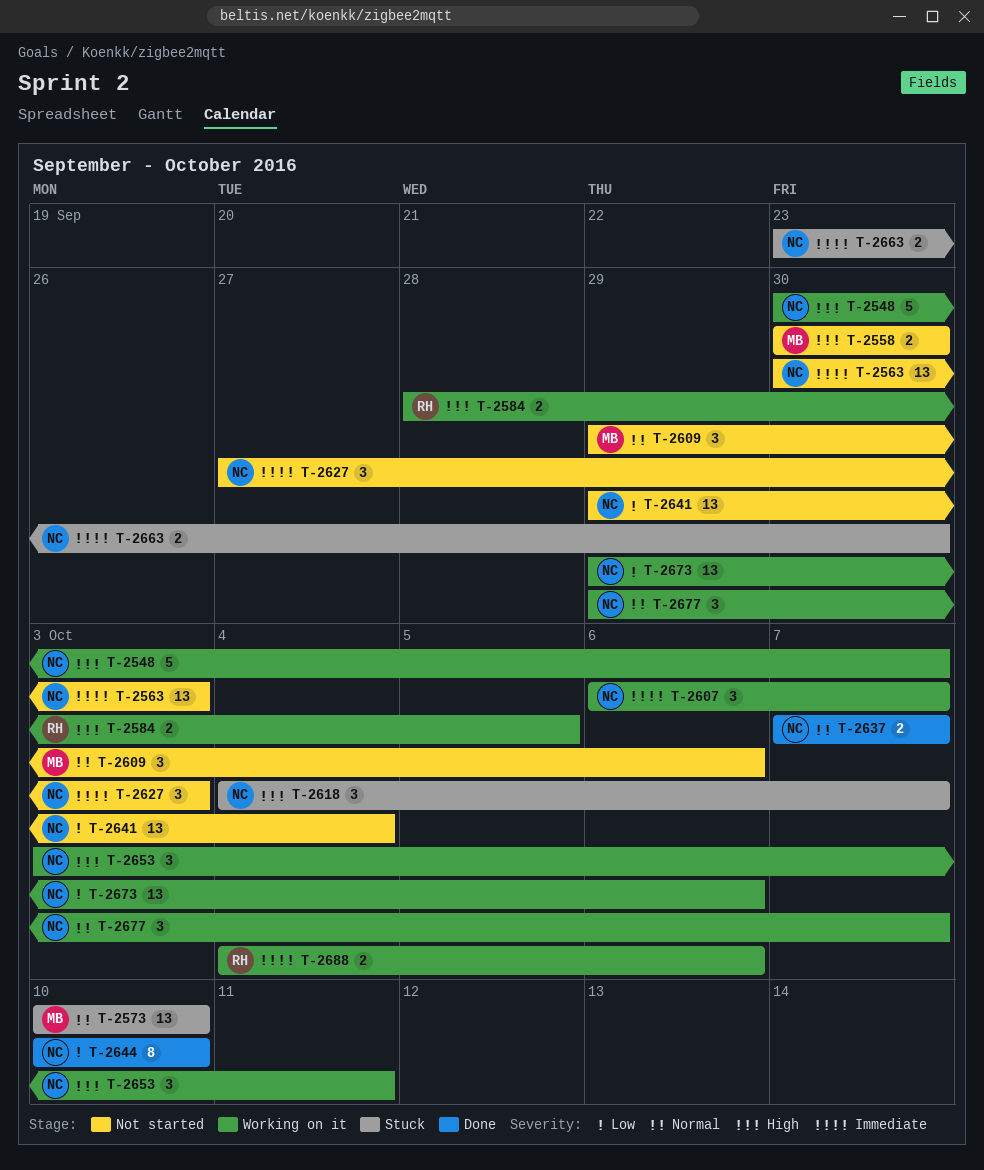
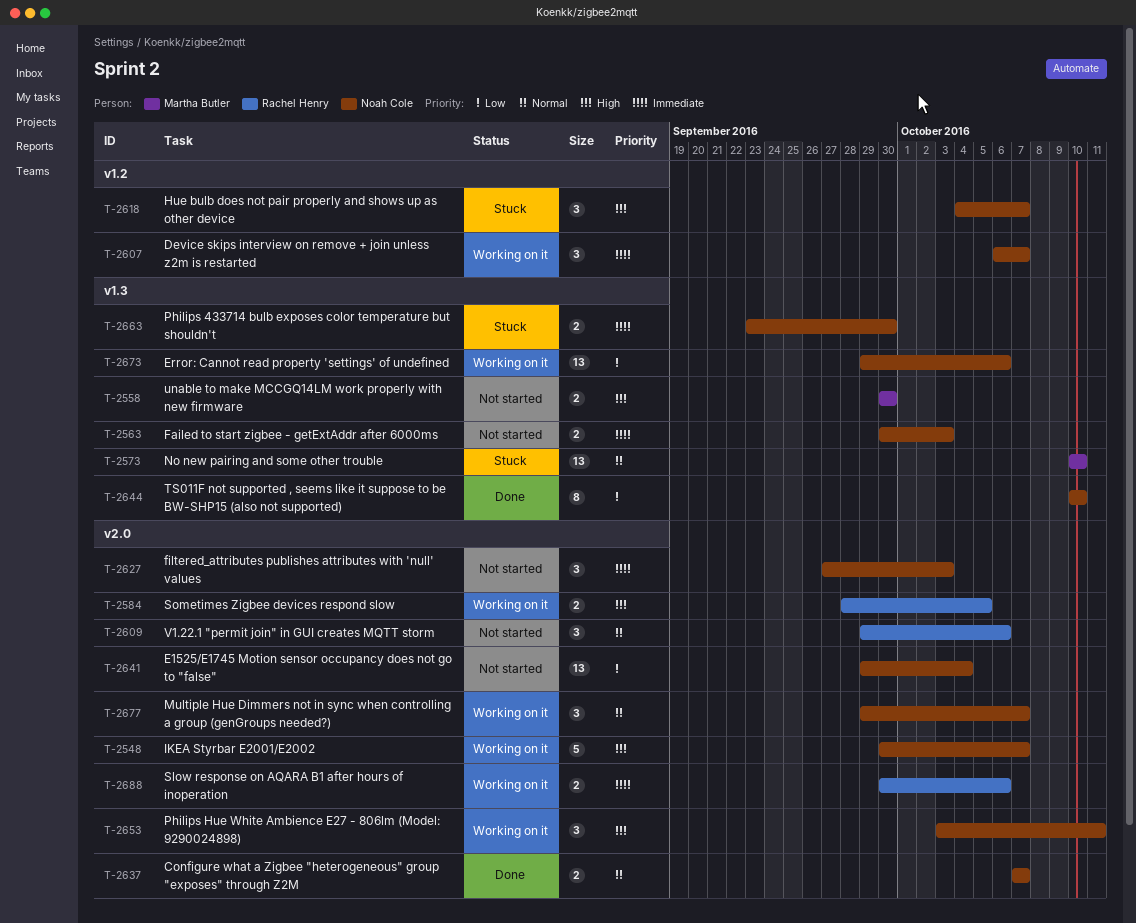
T-2563, estimate: 13 -> 2
T-2609, owner: Martha Butler -> Rachel Henry
T-2688, start: Oct 4 -> Sep 30

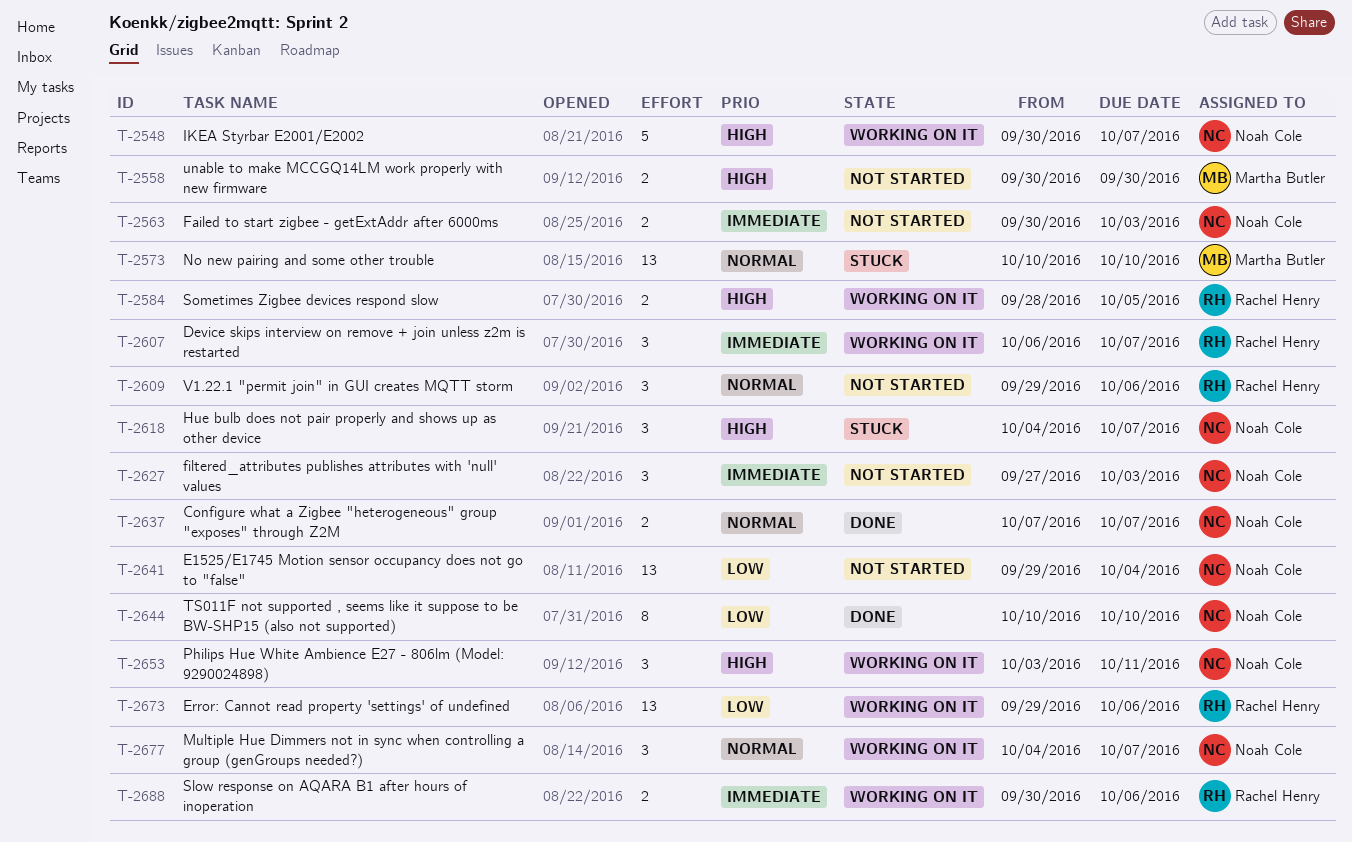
T-2607, owner: Noah Cole -> Rachel Henry
T-2663: present -> none
T-2673, owner: Noah Cole -> Rachel Henry
T-2677, start: Sep 29 -> Oct 4

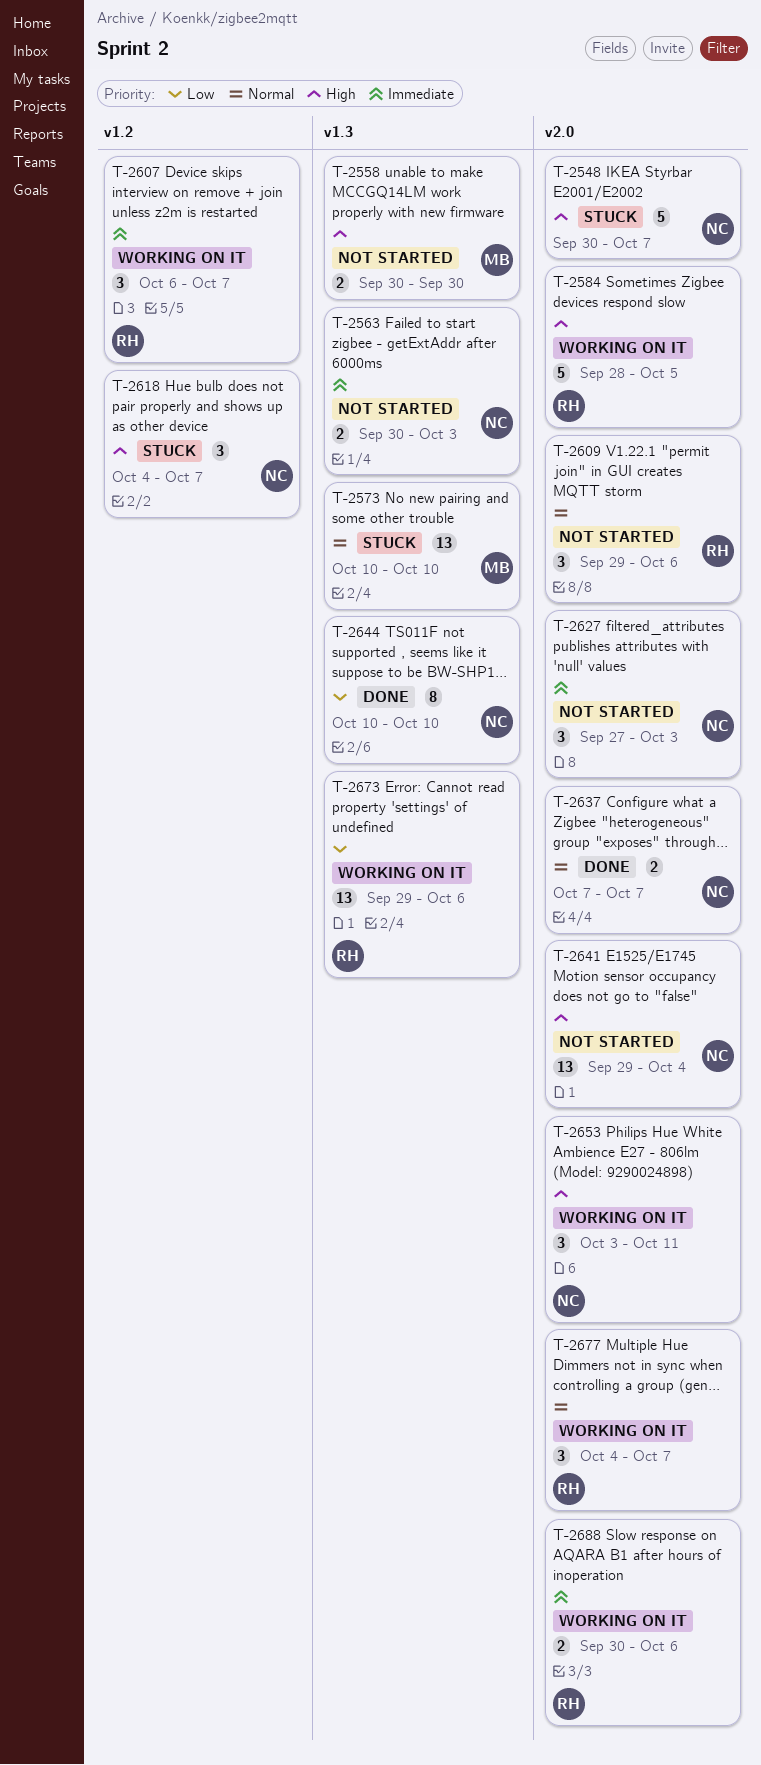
T-2548, status: Working on it -> Stuck
T-2584, estimate: 2 -> 5
T-2641, priority: Low -> High
T-2677, owner: Noah Cole -> Rachel Henry

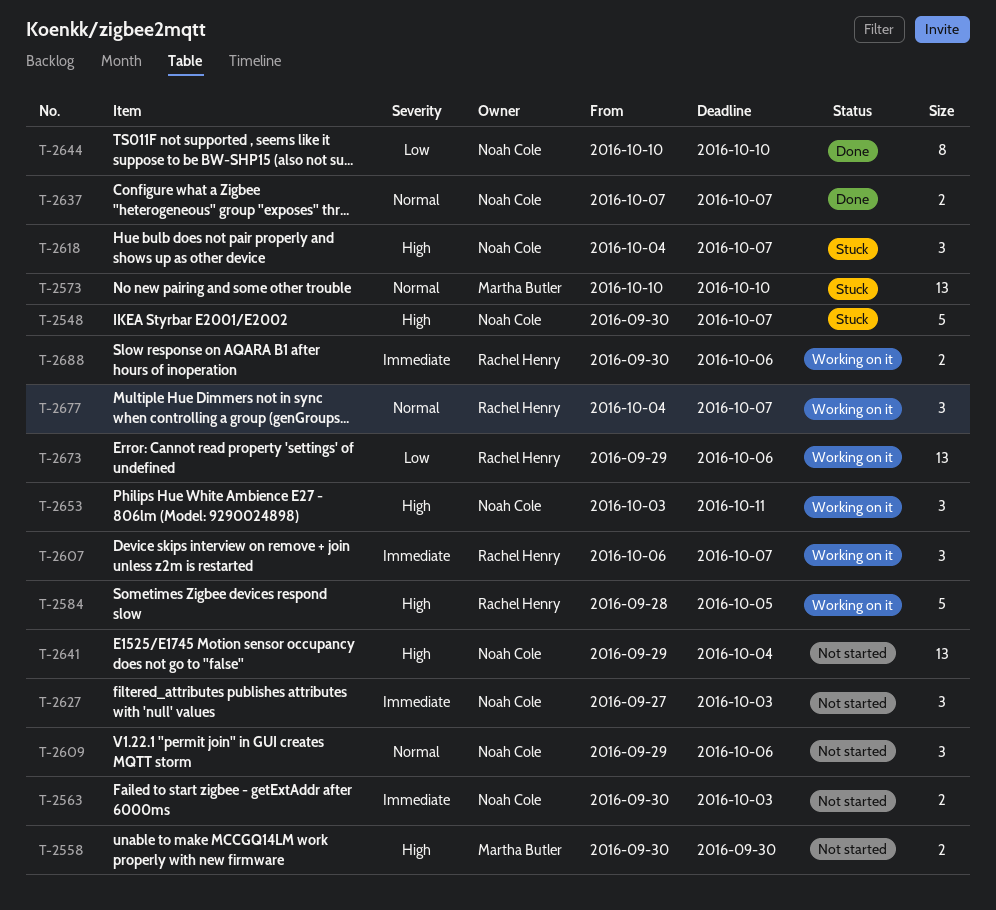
T-2609, owner: Rachel Henry -> Noah Cole

